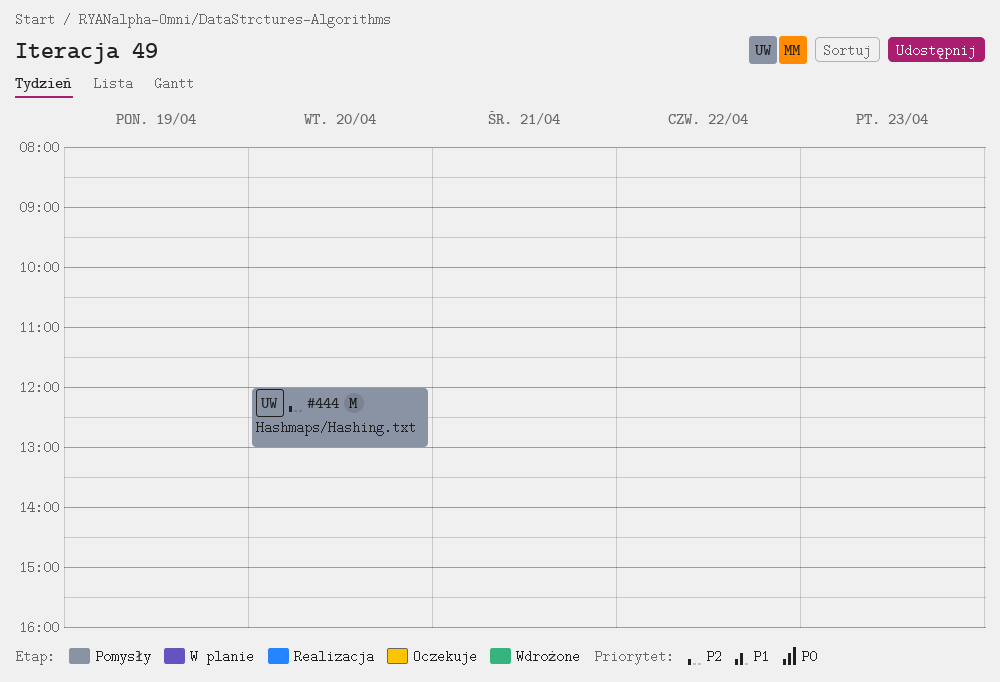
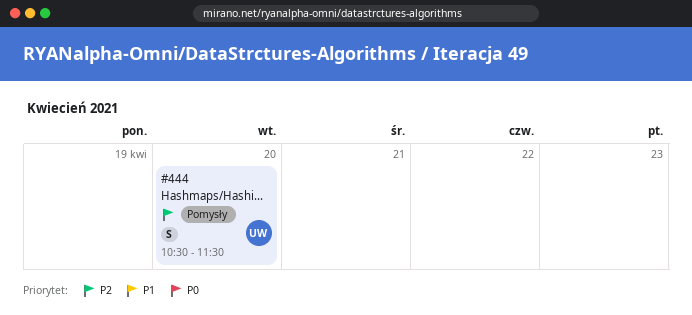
#444, estimate: M -> S
#444, begins: 12:00 -> 10:30
#444, ends: 13:00 -> 11:30

